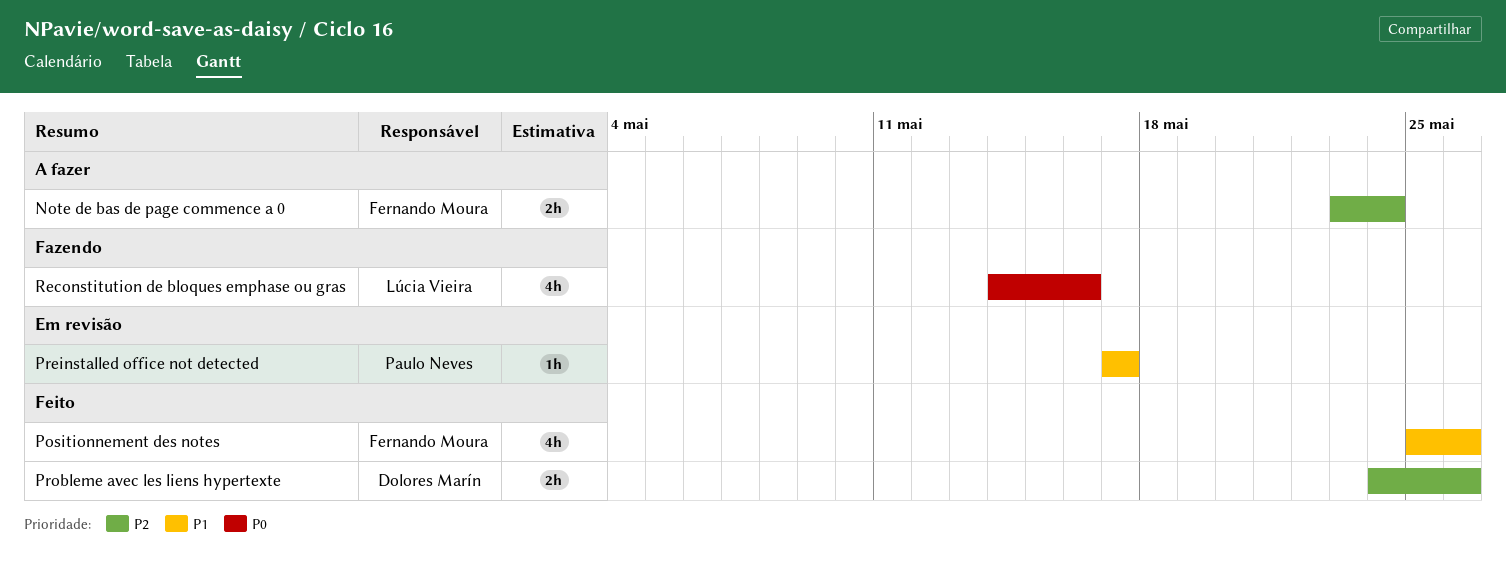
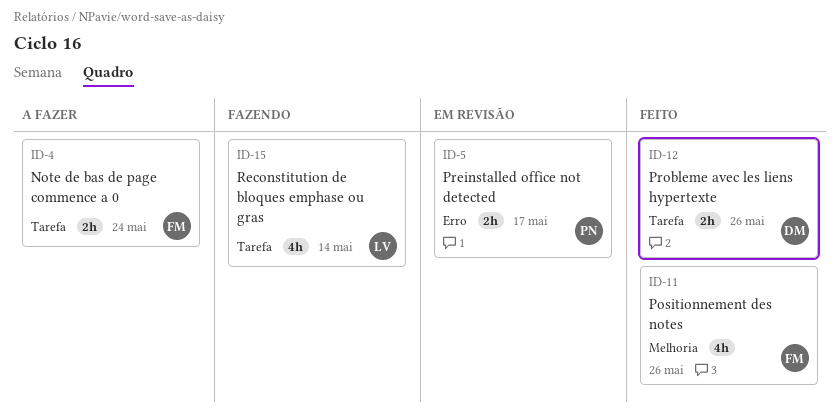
Preinstalled office not detected, estimate: 1h -> 2h
Reconstitution de bloques emphase ou gras, due: May 16 -> May 14

